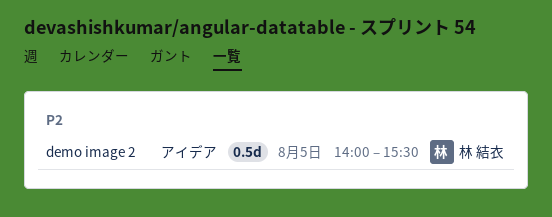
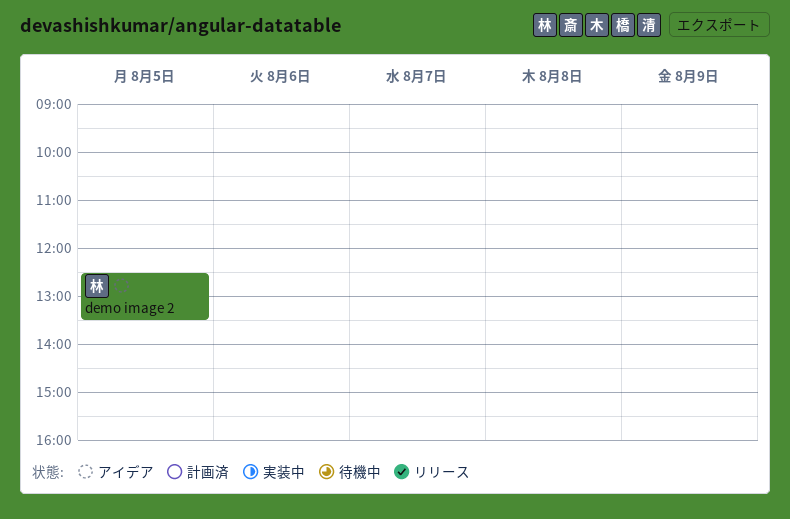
demo image 2, begins: 14:00 -> 12:30
demo image 2, ends: 15:30 -> 13:30

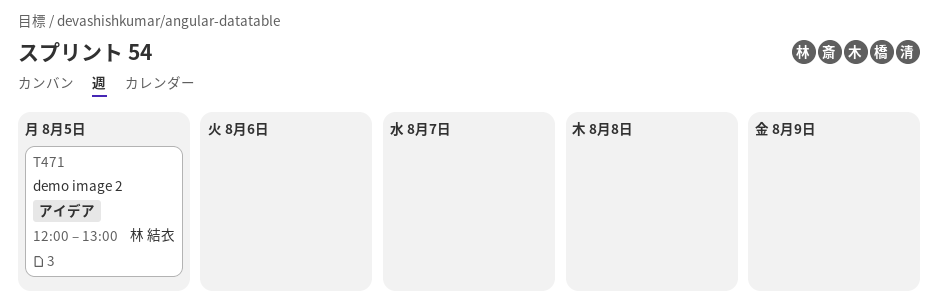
demo image 2, begins: 12:30 -> 12:00
demo image 2, ends: 13:30 -> 13:00

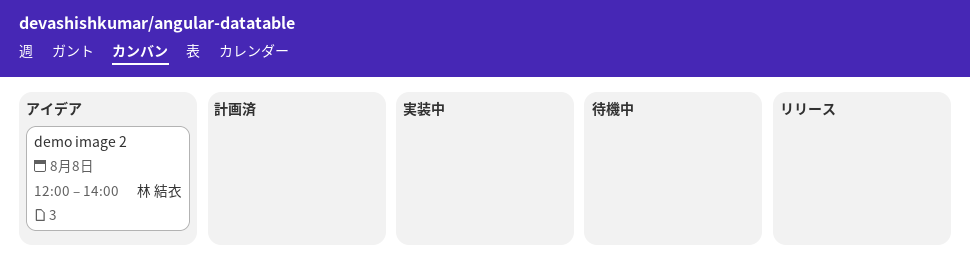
demo image 2, day: Aug 5 -> Aug 8
demo image 2, ends: 13:00 -> 14:00

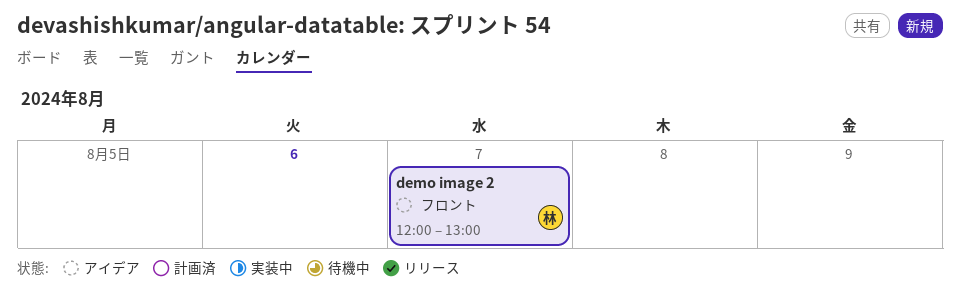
demo image 2, day: Aug 8 -> Aug 7
demo image 2, ends: 14:00 -> 13:00

